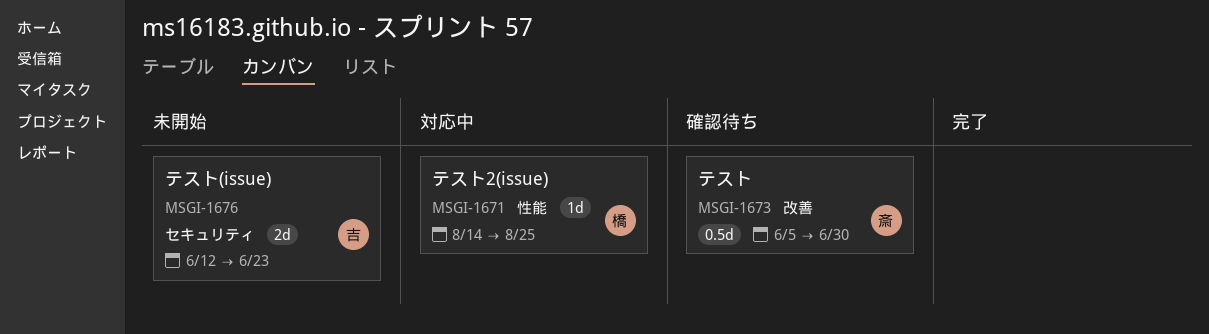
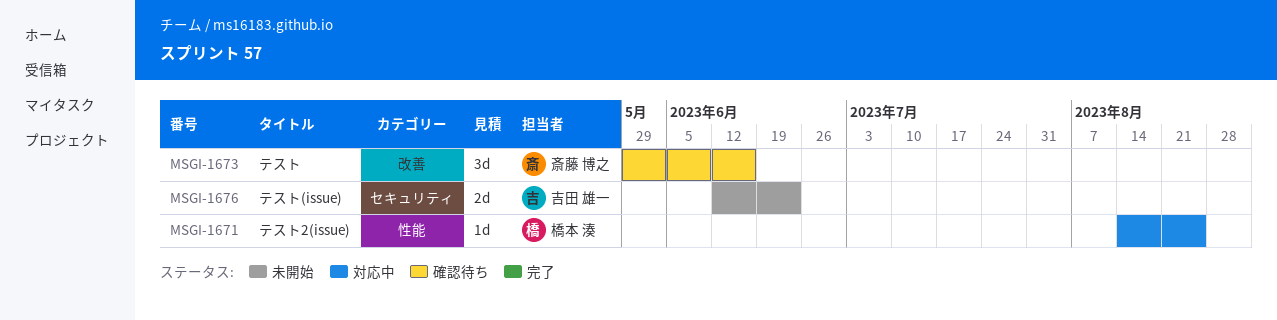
MSGI-1673, estimate: 0.5d -> 3d
MSGI-1673, start: Jun 5 -> May 29
MSGI-1673, due: Jun 30 -> Jun 16

